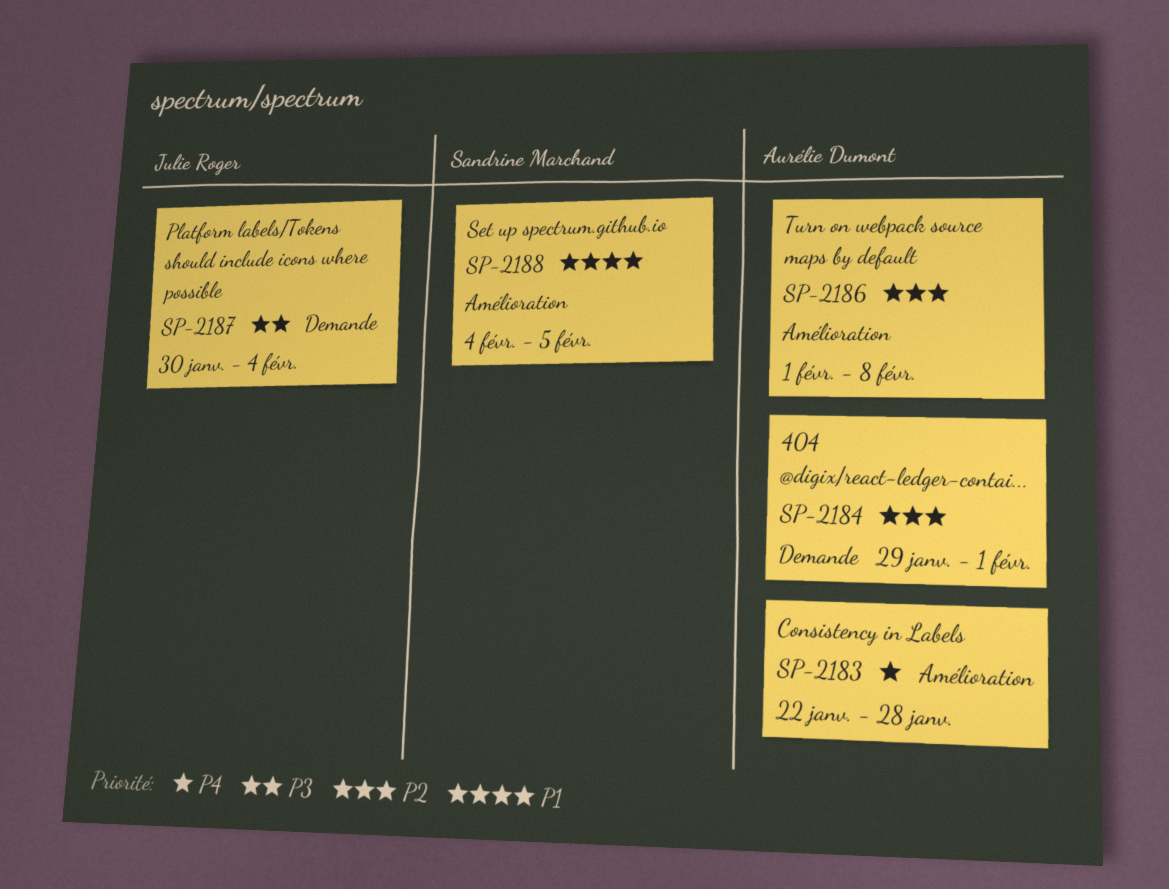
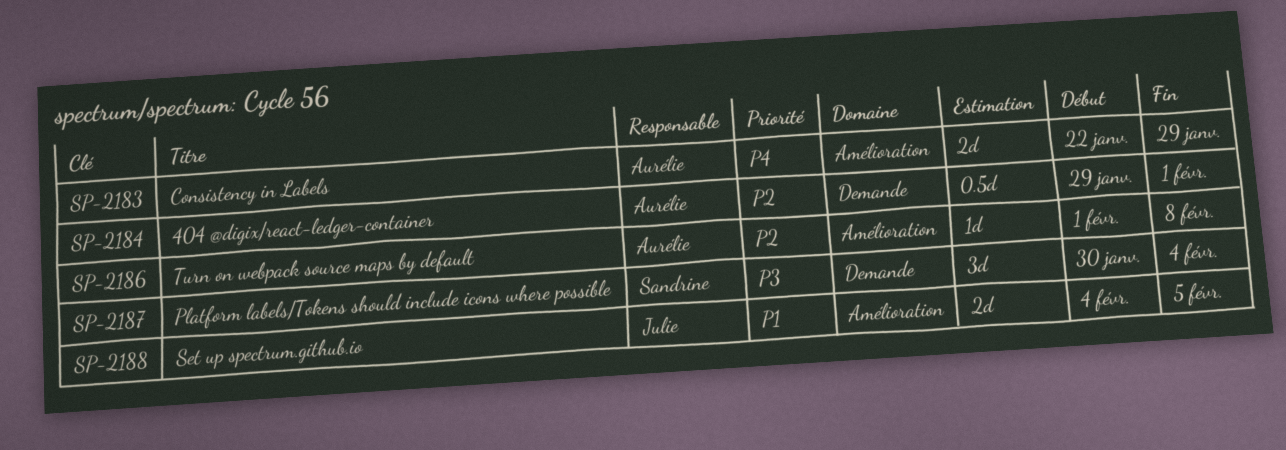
SP-2183, due: Jan 28 -> Jan 29
SP-2187, owner: Julie Roger -> Sandrine Marchand
SP-2188, owner: Sandrine Marchand -> Julie Roger

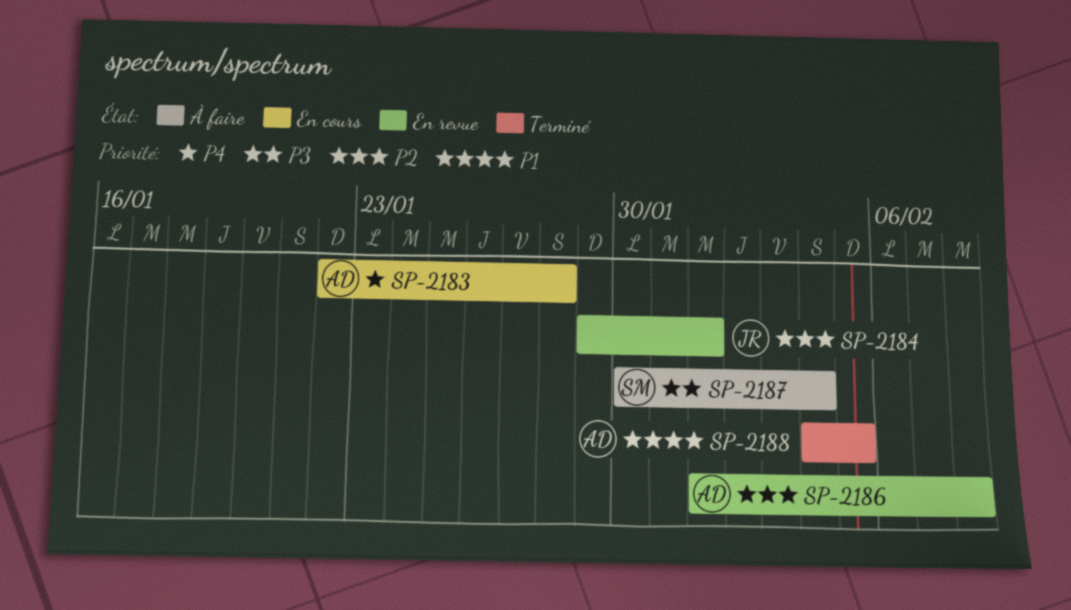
SP-2183, due: Jan 29 -> Jan 28
SP-2184, owner: Aurélie -> Julie
SP-2188, owner: Julie -> Aurélie

